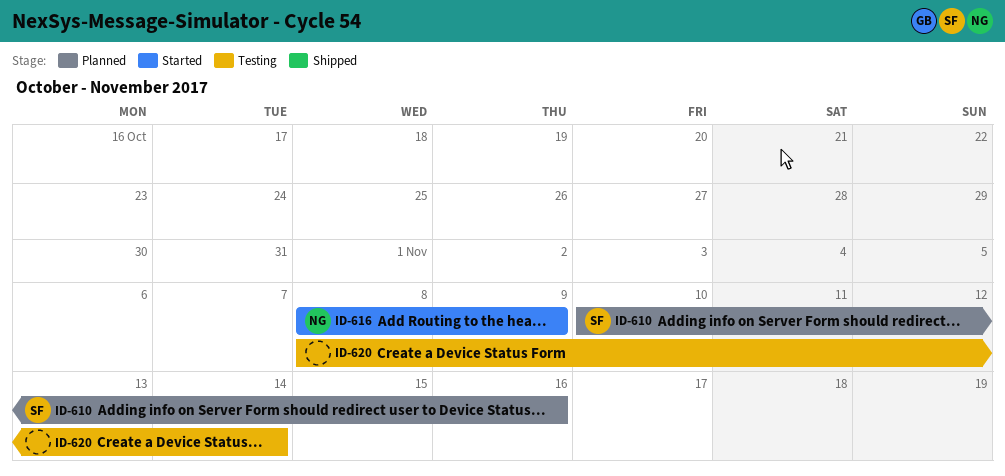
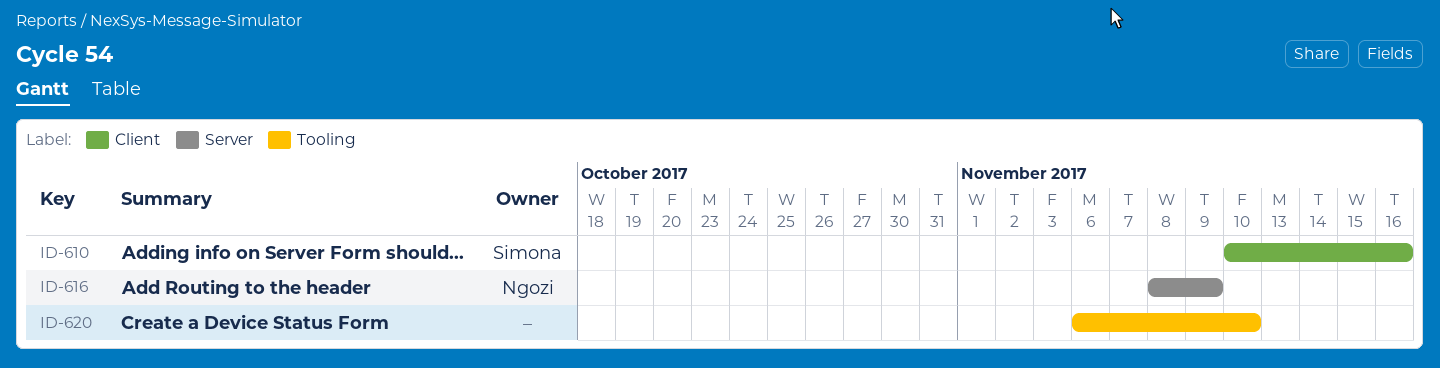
ID-620, start: Nov 8 -> Nov 6
ID-620, due: Nov 14 -> Nov 10

